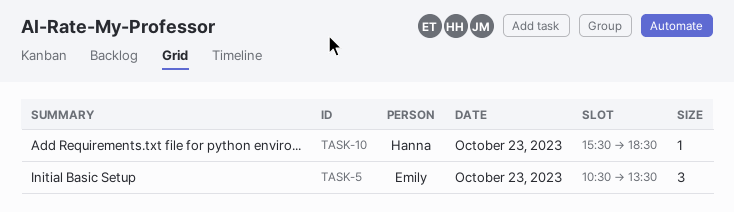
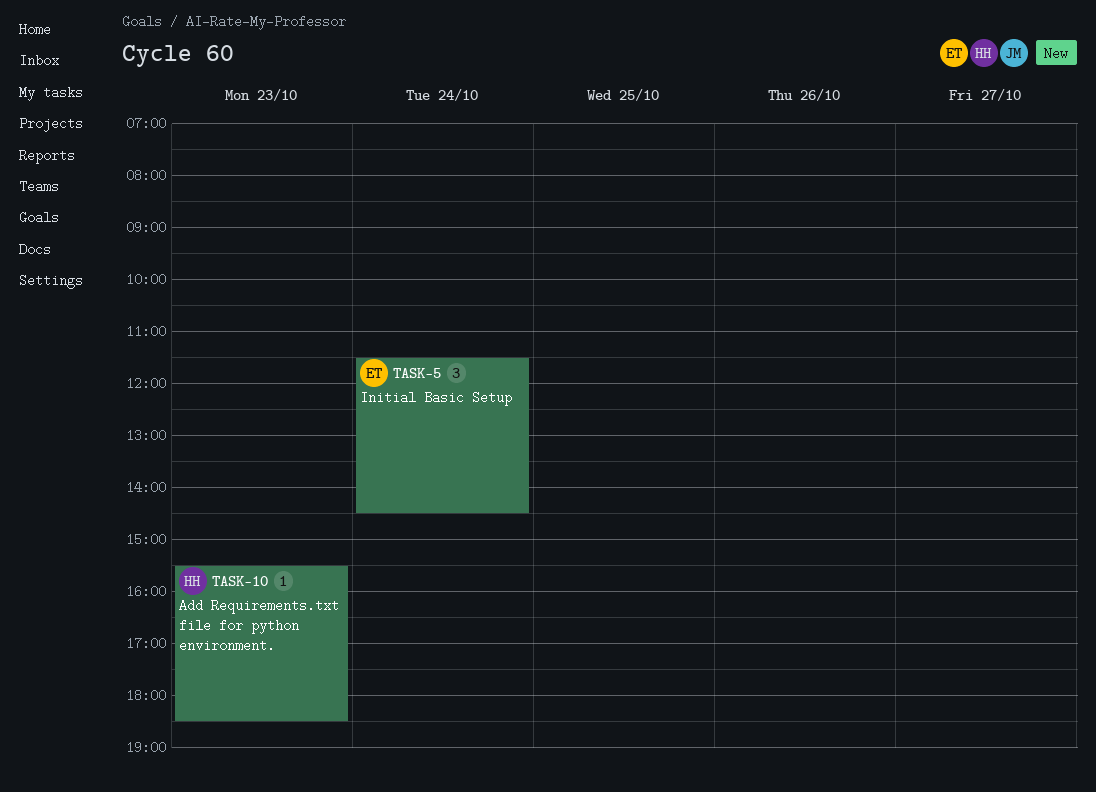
TASK-5, day: Oct 23 -> Oct 24
TASK-5, begins: 10:30 -> 11:30
TASK-5, ends: 13:30 -> 14:30

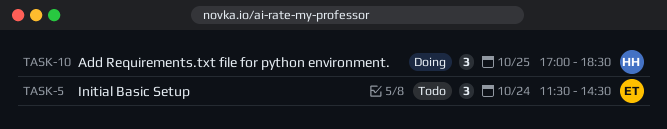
TASK-10, estimate: 1 -> 3
TASK-10, day: Oct 23 -> Oct 25
TASK-10, begins: 15:30 -> 17:00

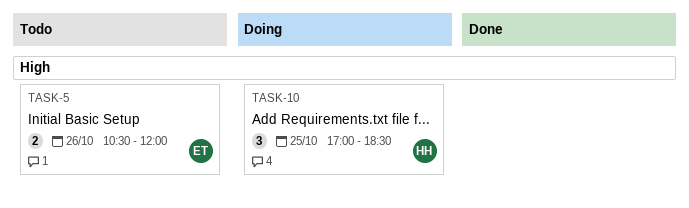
TASK-5, estimate: 3 -> 2
TASK-5, day: Oct 24 -> Oct 26
TASK-5, begins: 11:30 -> 10:30
TASK-5, ends: 14:30 -> 12:00

